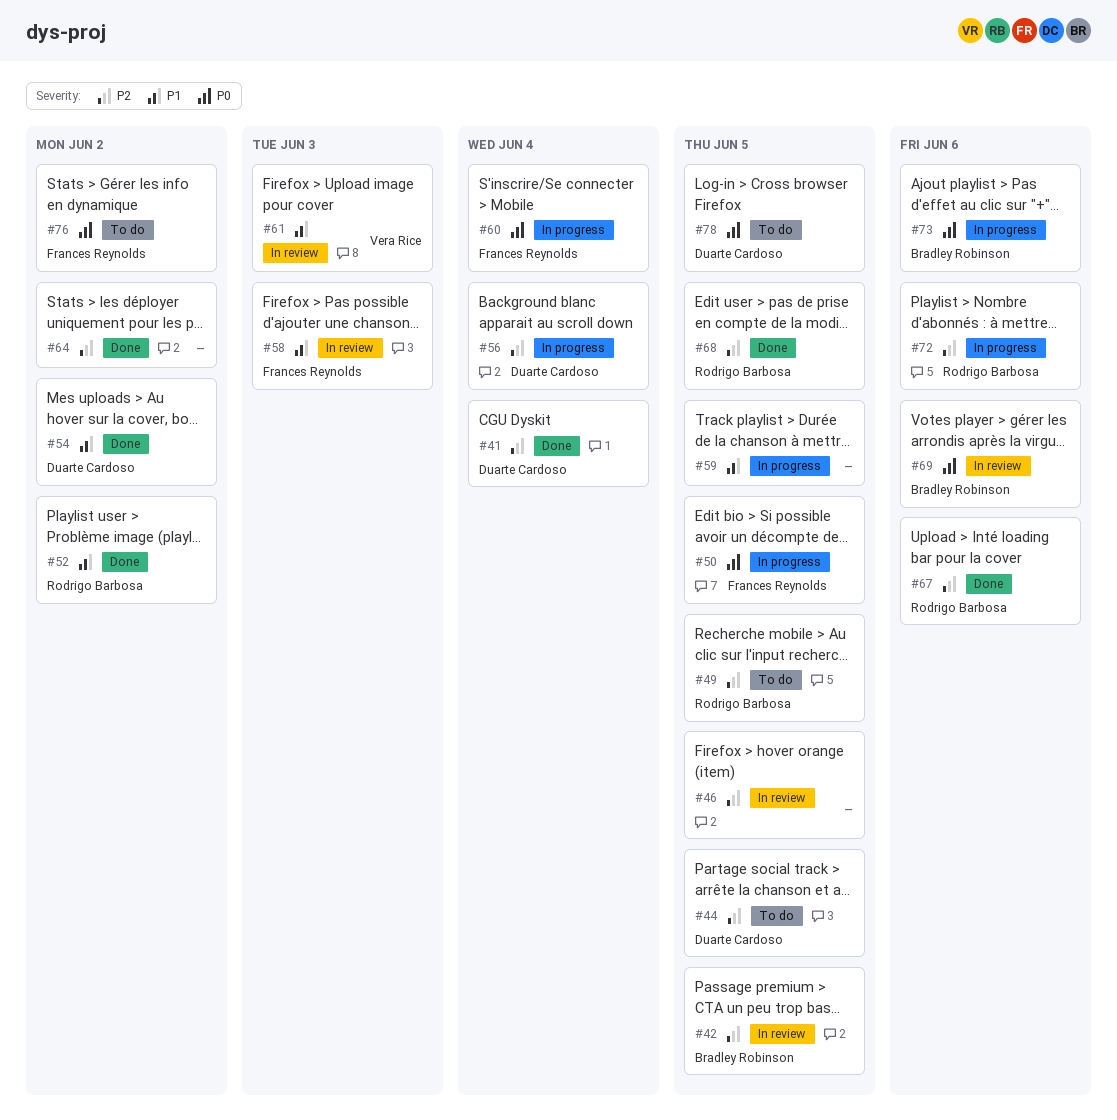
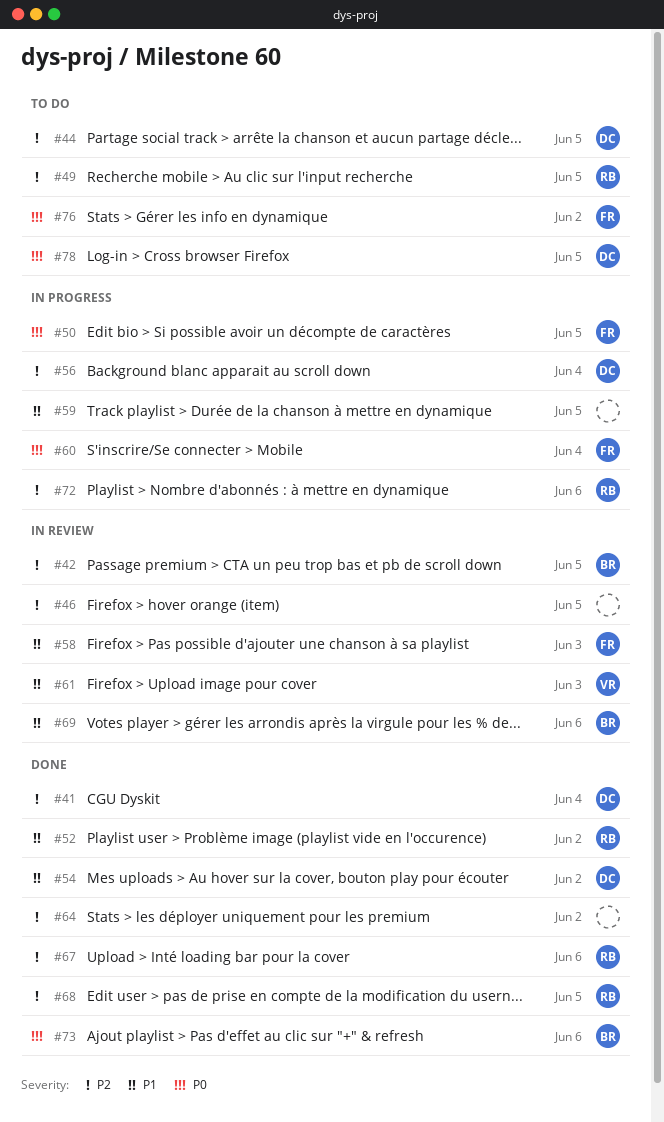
#69, priority: P0 -> P1
#73, status: In progress -> Done

